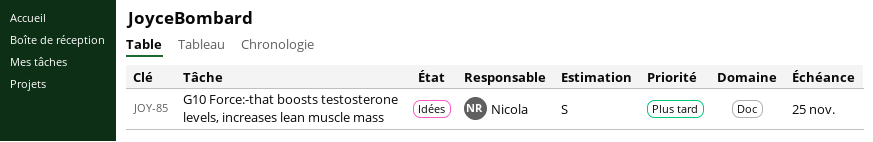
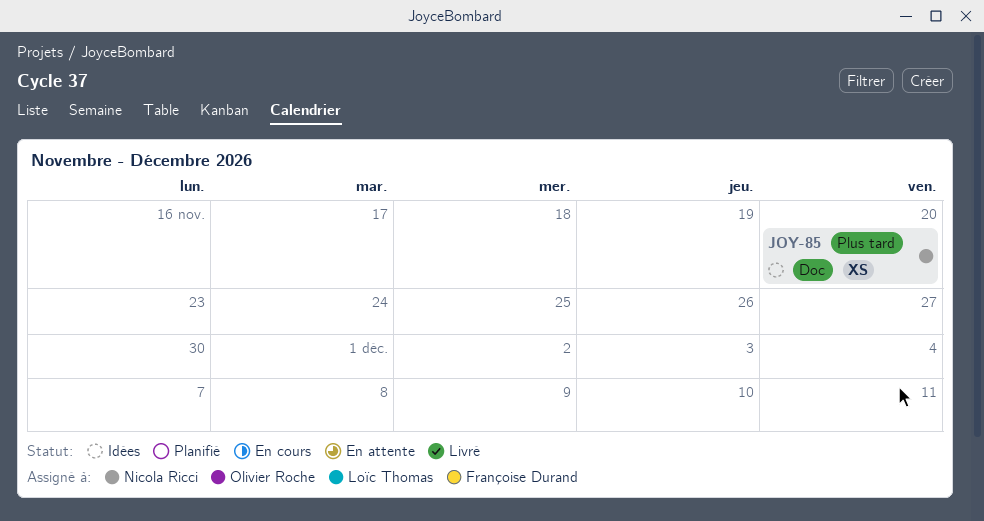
JOY-85, estimate: S -> XS
JOY-85, due: Nov 25 -> Nov 20

